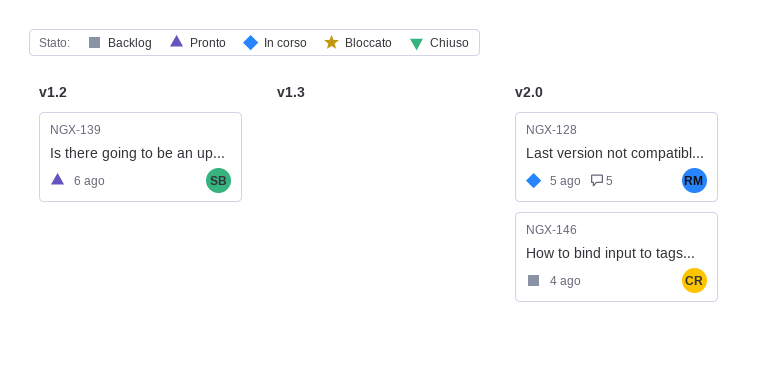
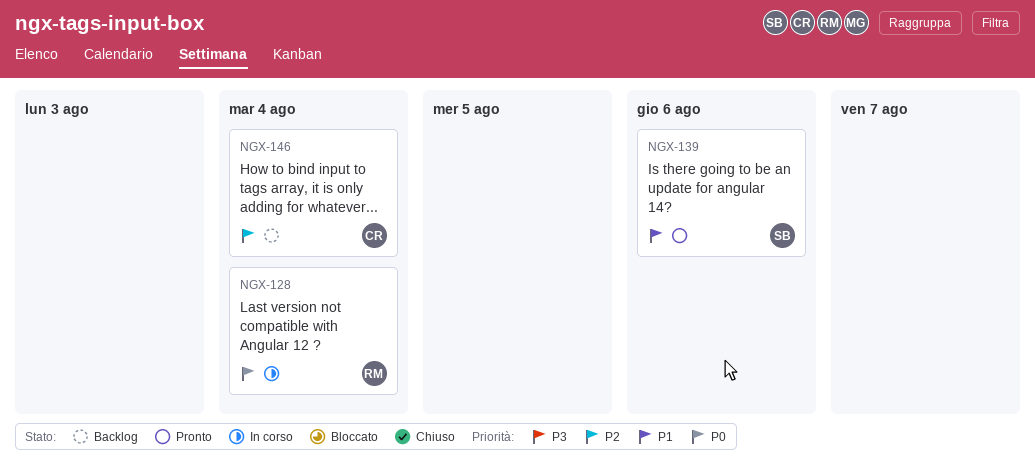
NGX-128, due: Aug 5 -> Aug 4

